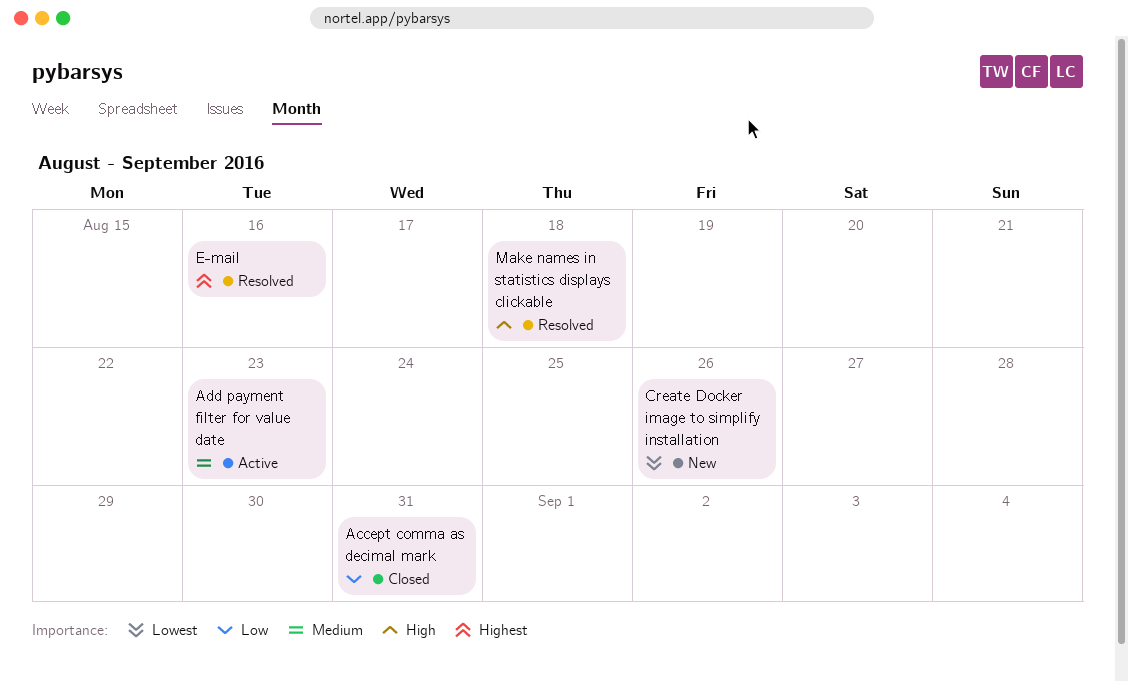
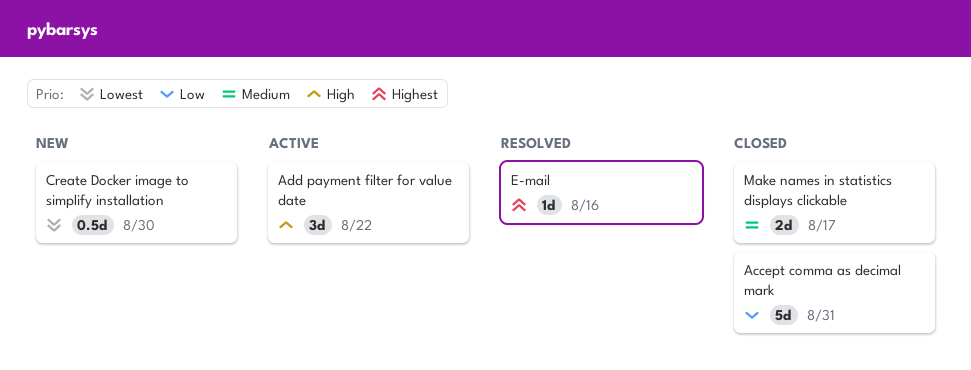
Add payment filter for value date, priority: Medium -> High
Add payment filter for value date, due: Aug 23 -> Aug 22
Create Docker image to simplify installation, due: Aug 26 -> Aug 30
Make names in statistics displays clickable, status: Resolved -> Closed
Make names in statistics displays clickable, priority: High -> Medium
Make names in statistics displays clickable, due: Aug 18 -> Aug 17

